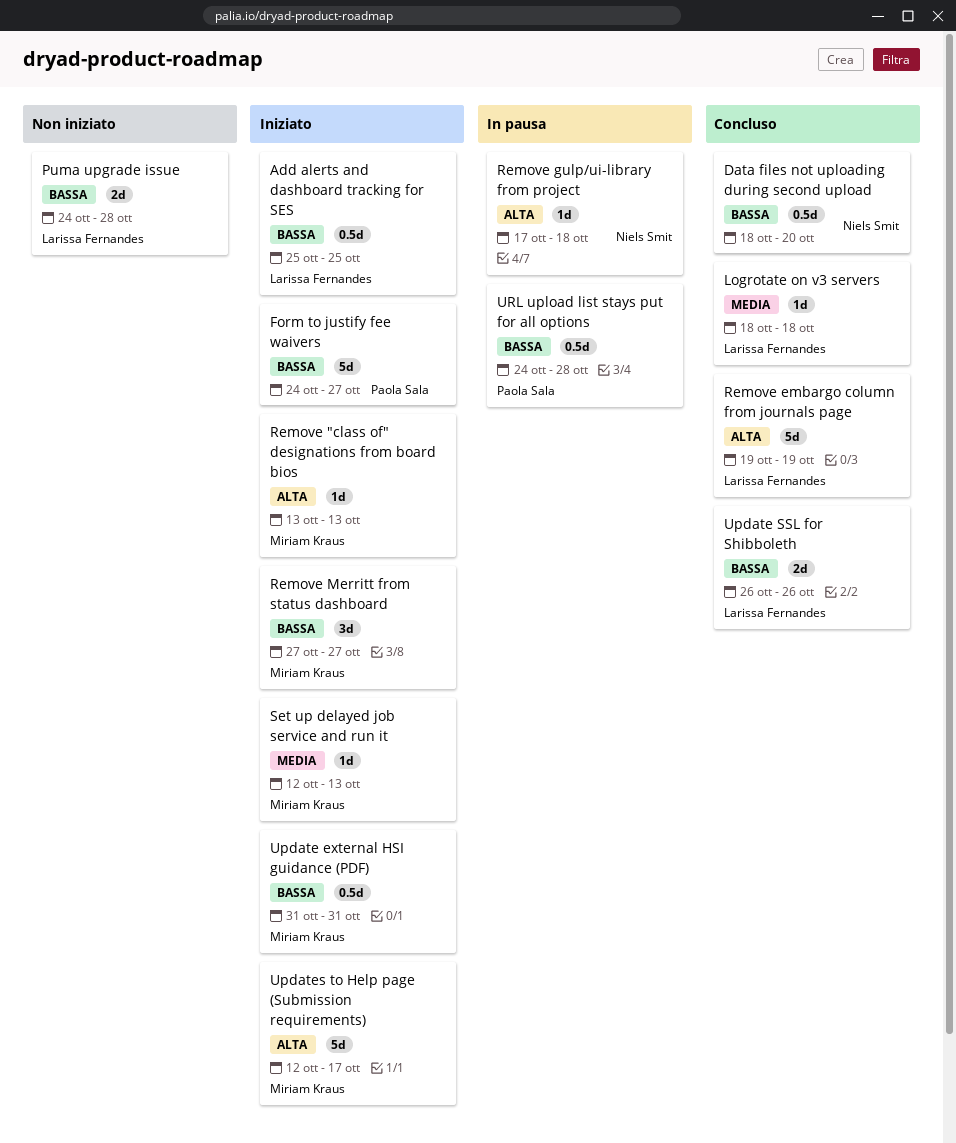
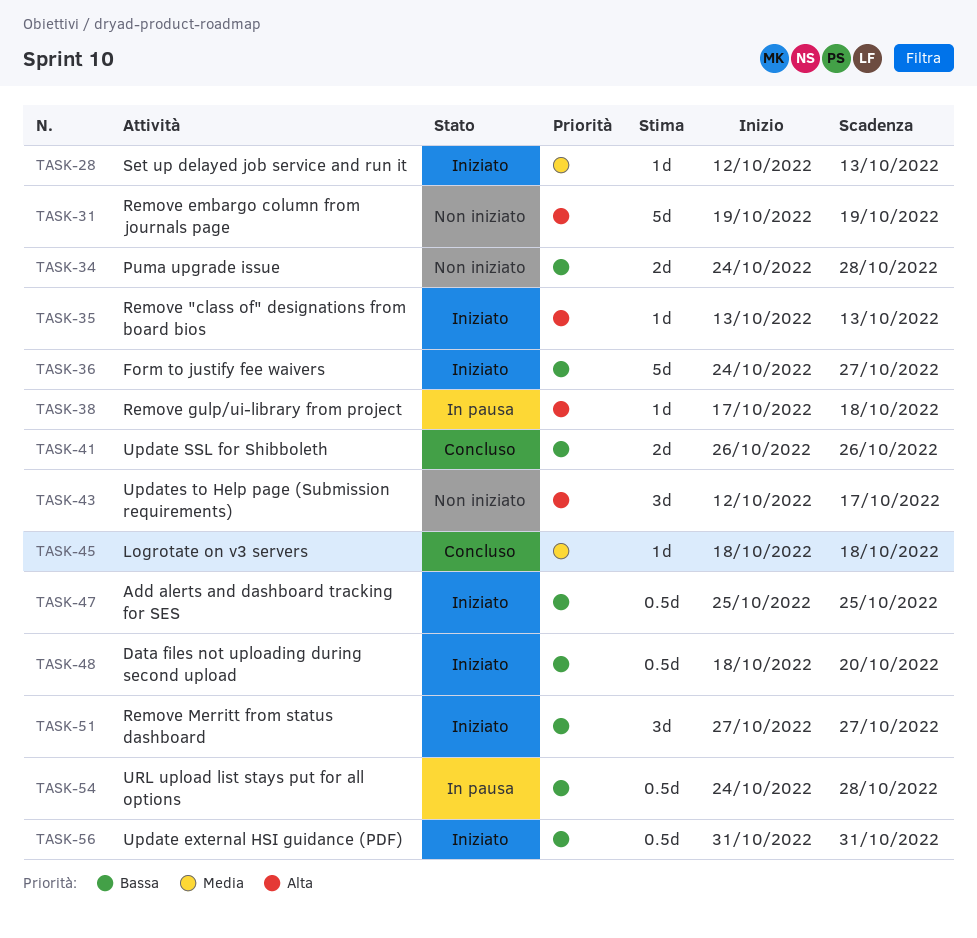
Data files not uploading during second upload, status: Concluso -> Iniziato
Remove embargo column from journals page, status: Concluso -> Non iniziato
Updates to Help page (Submission requirements), status: Iniziato -> Non iniziato
Updates to Help page (Submission requirements), estimate: 5d -> 3d

